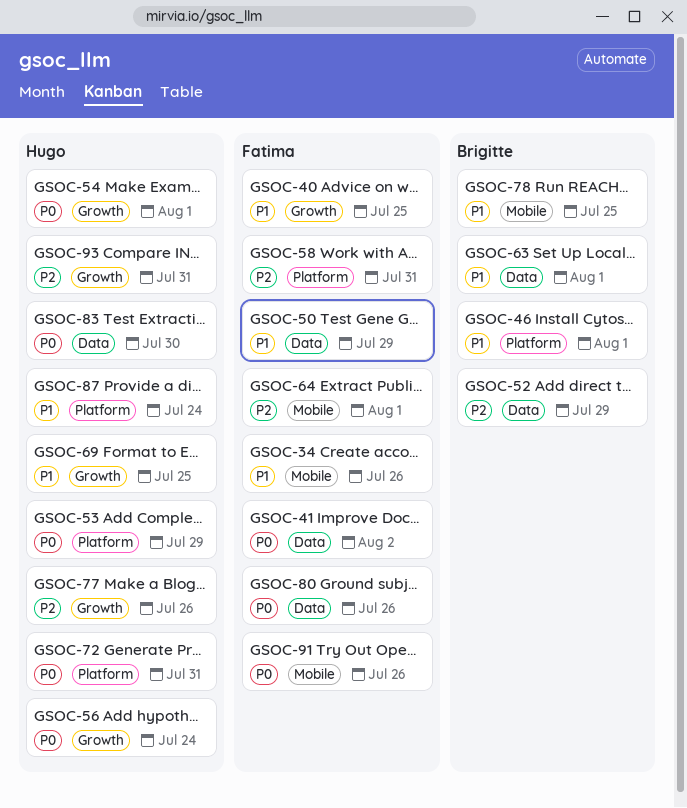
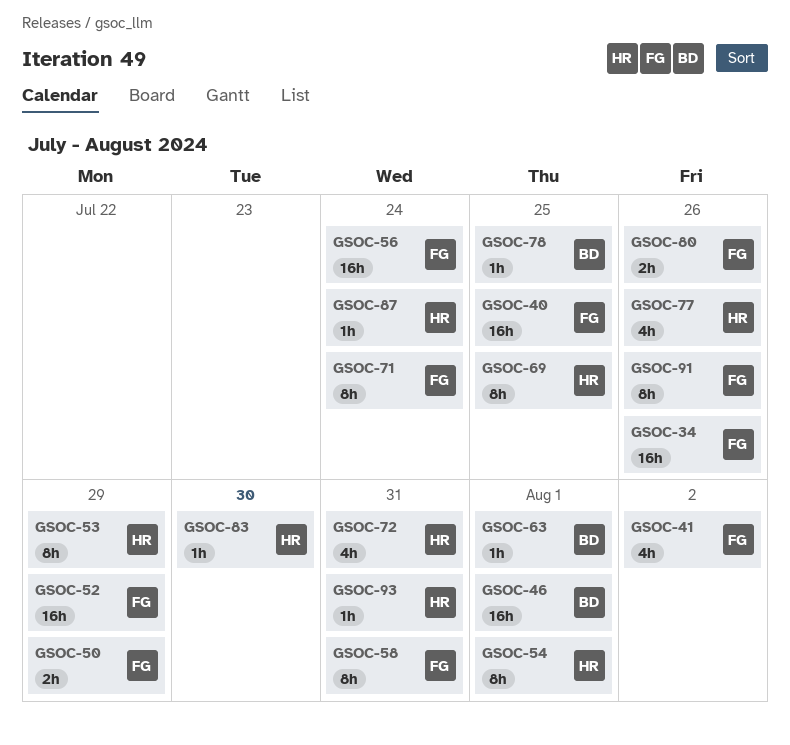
GSOC-52, owner: Brigitte -> Fatima
GSOC-56, owner: Hugo -> Fatima
GSOC-64: present -> none
GSOC-71: none -> present

